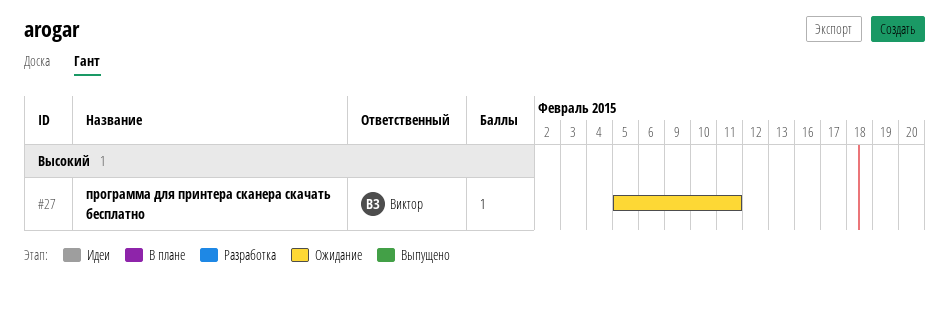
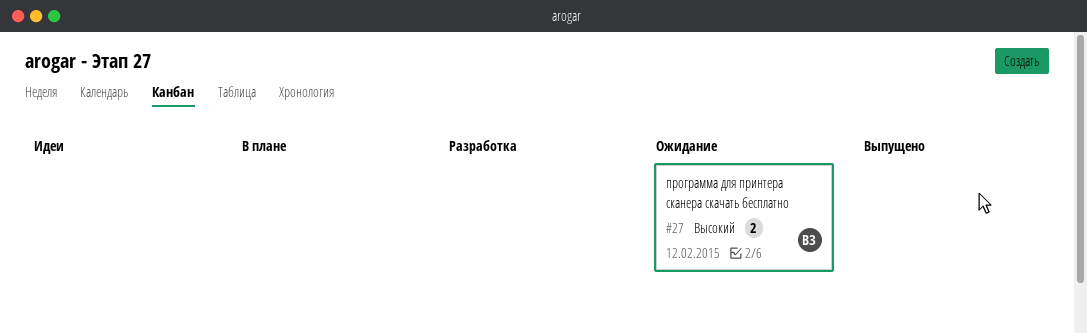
#27, estimate: 1 -> 2
#27, due: Feb 11 -> Feb 12

